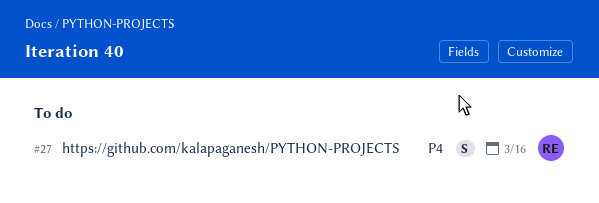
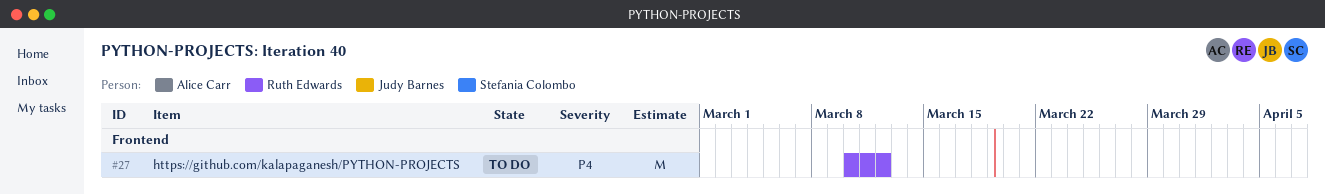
#27, estimate: S -> M
#27, due: Mar 16 -> Mar 12

